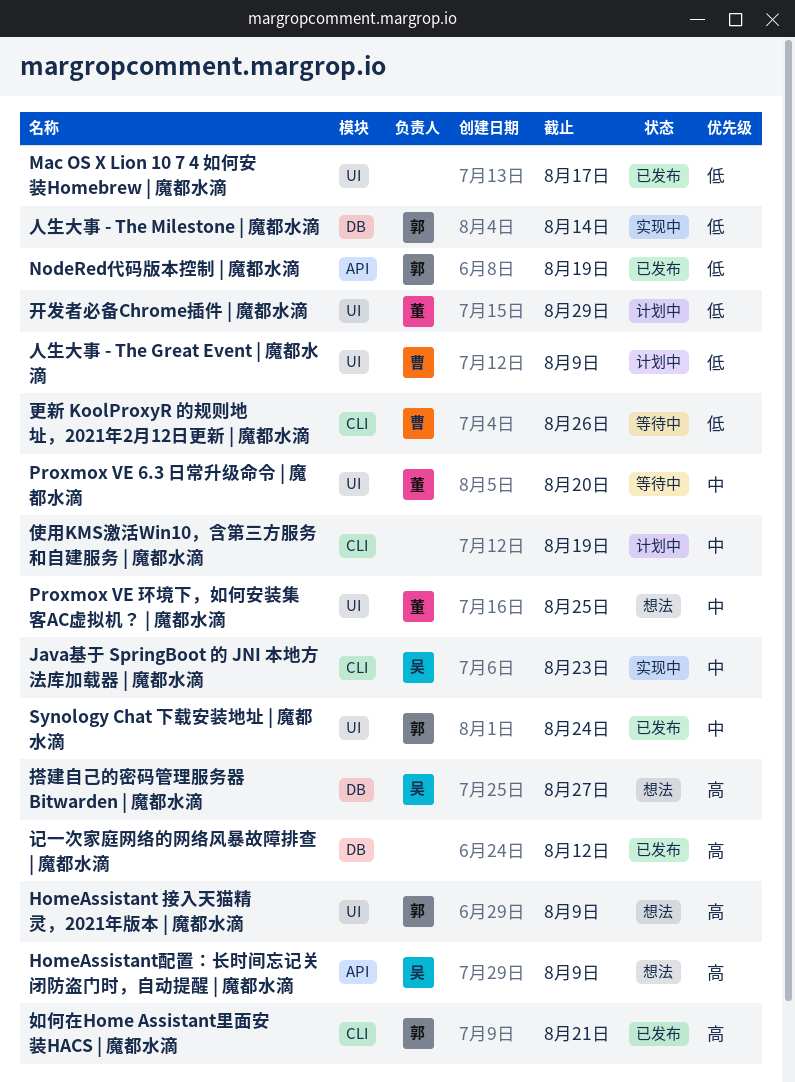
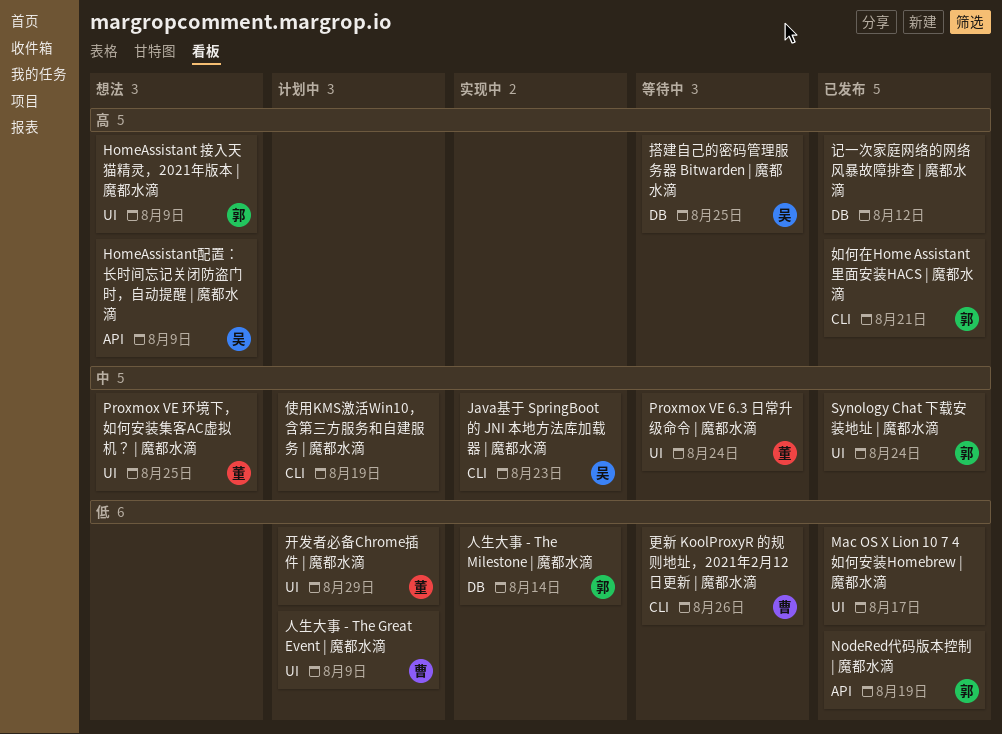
Proxmox VE 6.3 日常升级命令 | 魔都水滴, due: Aug 20 -> Aug 24
搭建自己的密码管理服务器 Bitwarden | 魔都水滴, status: 想法 -> 等待中
搭建自己的密码管理服务器 Bitwarden | 魔都水滴, due: Aug 27 -> Aug 25

